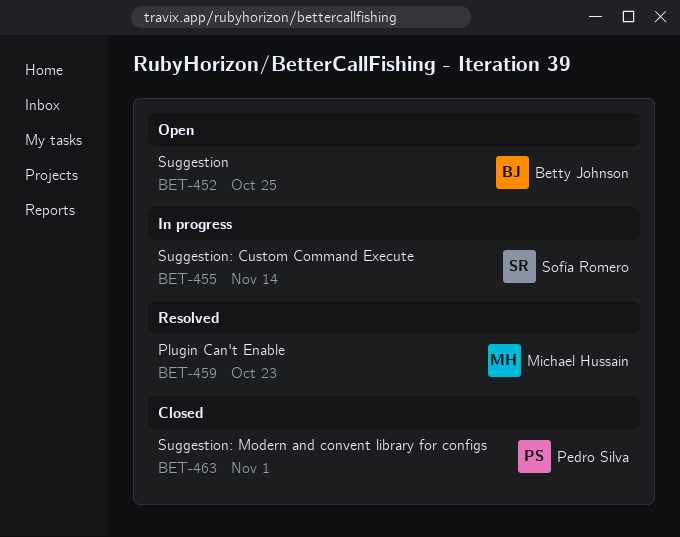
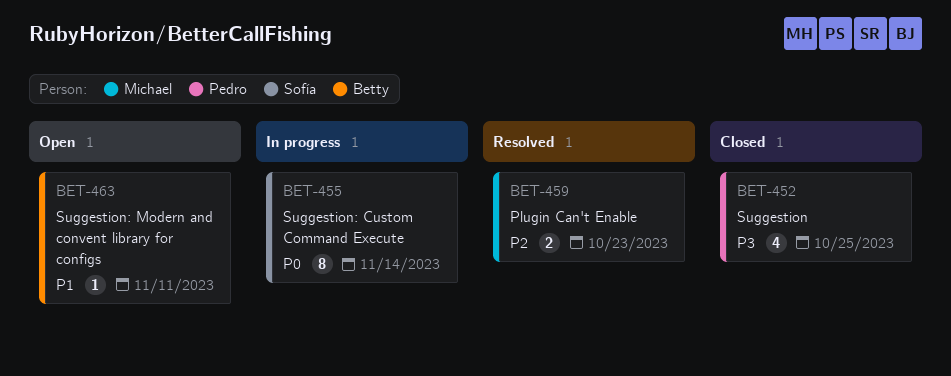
BET-452, status: Open -> Closed
BET-452, owner: Betty Johnson -> Pedro Silva
BET-463, status: Closed -> Open
BET-463, owner: Pedro Silva -> Betty Johnson
BET-463, due: Nov 1 -> Nov 11

